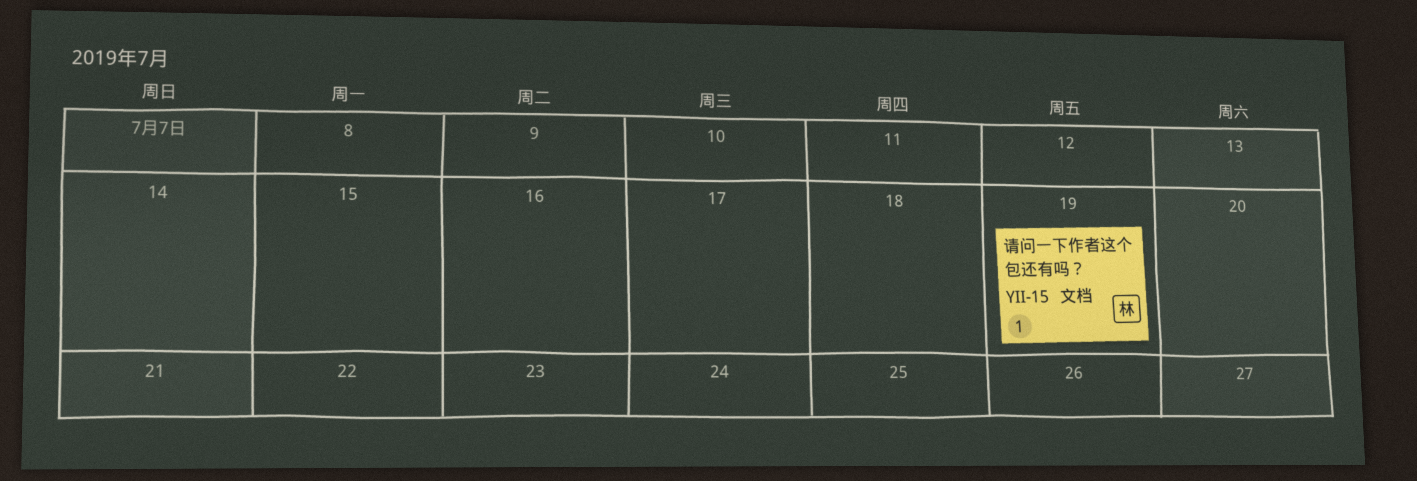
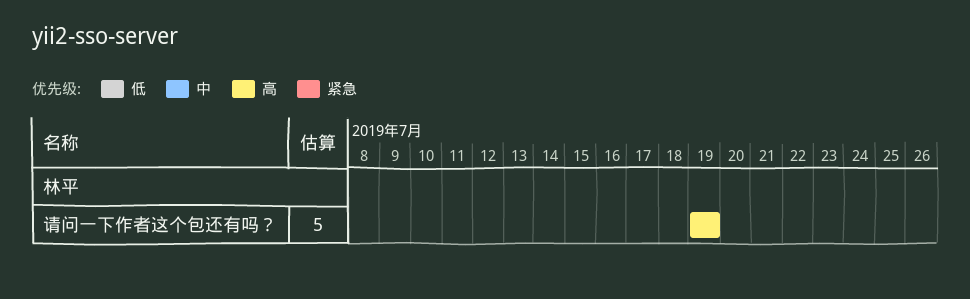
请问一下作者这个包还有吗？, estimate: 1 -> 5

